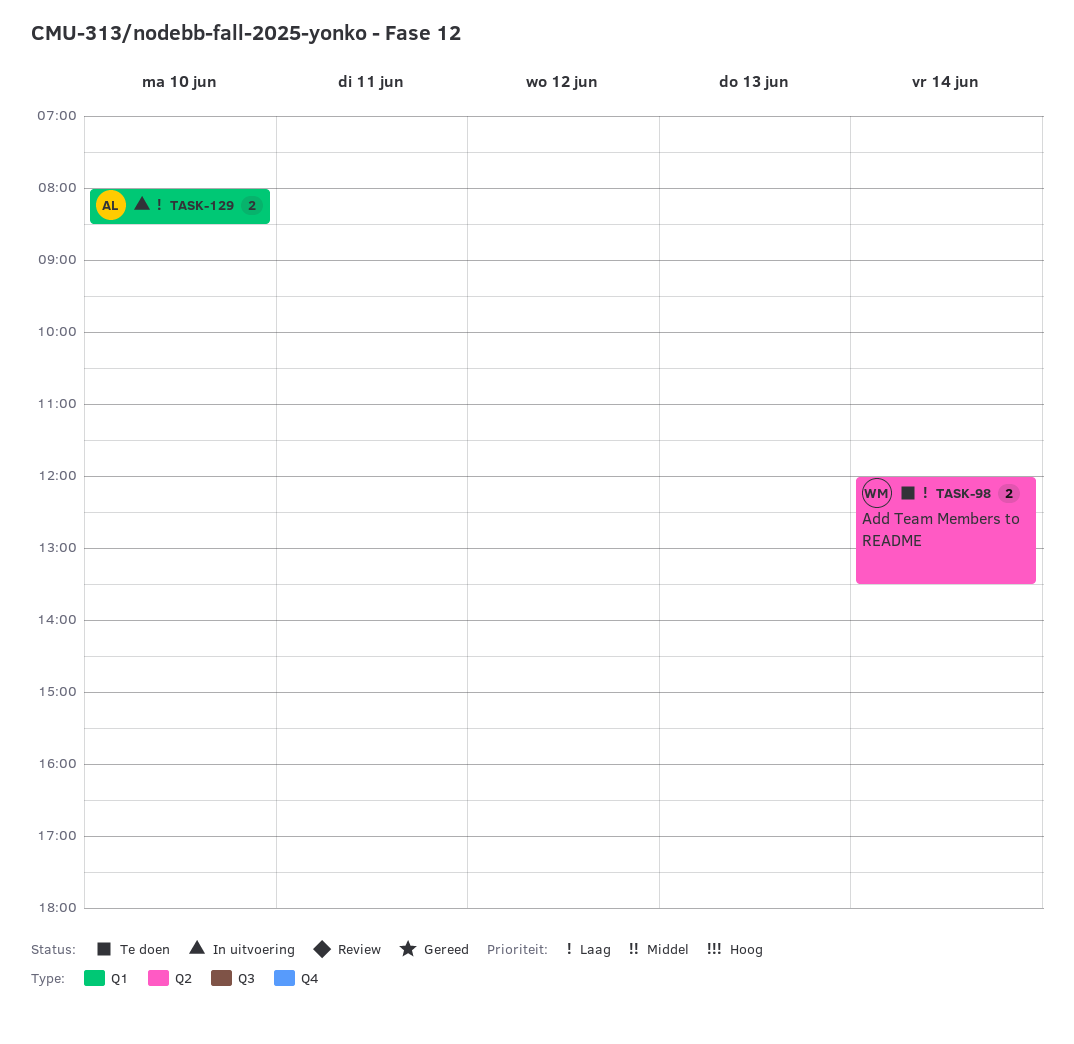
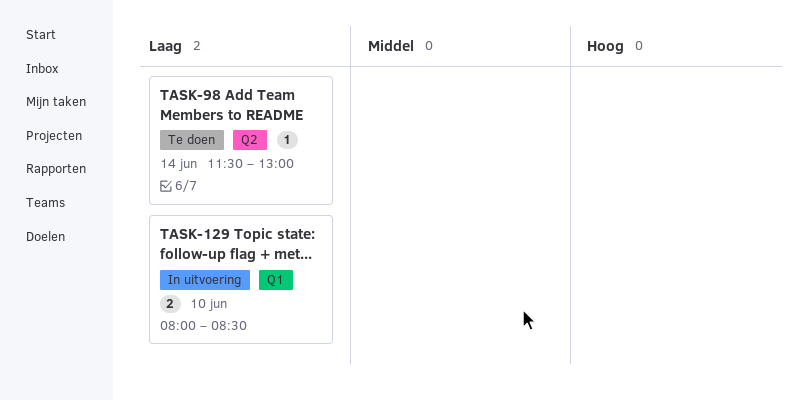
TASK-98, estimate: 2 -> 1
TASK-98, begins: 12:00 -> 11:30
TASK-98, ends: 13:30 -> 13:00

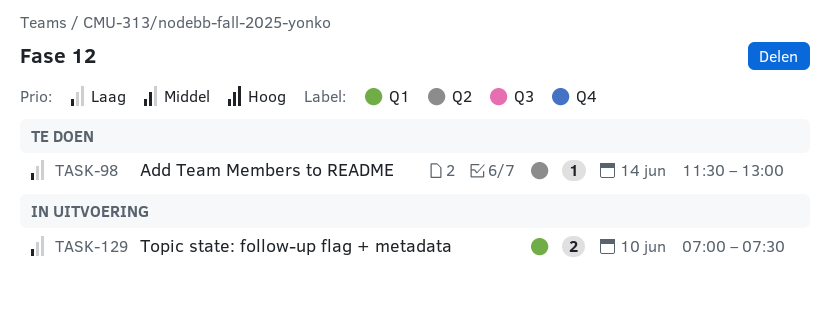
TASK-129, begins: 08:00 -> 07:00
TASK-129, ends: 08:30 -> 07:30

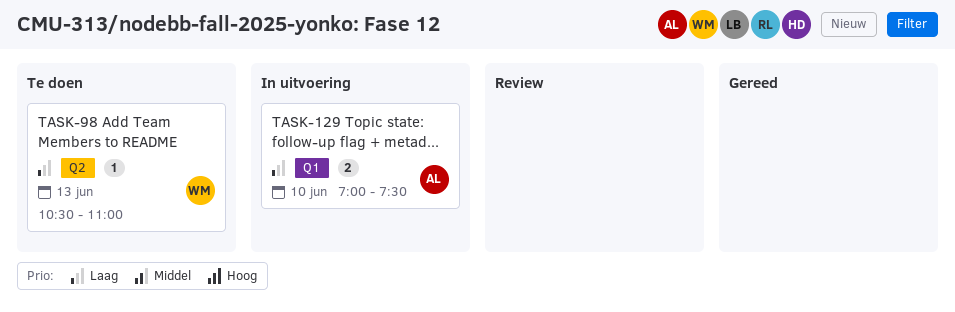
TASK-98, day: Jun 14 -> Jun 13
TASK-98, begins: 11:30 -> 10:30
TASK-98, ends: 13:00 -> 11:00

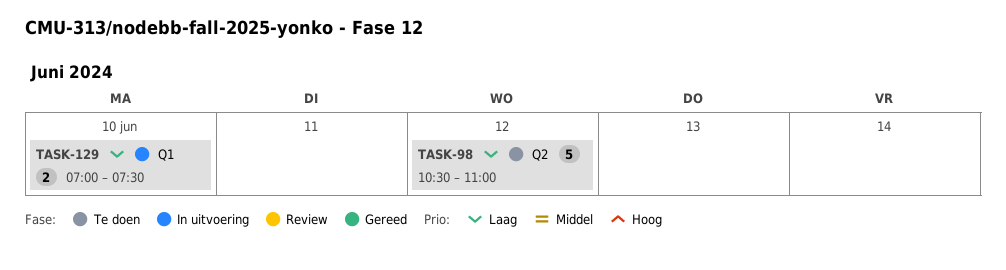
TASK-98, estimate: 1 -> 5
TASK-98, day: Jun 13 -> Jun 12

